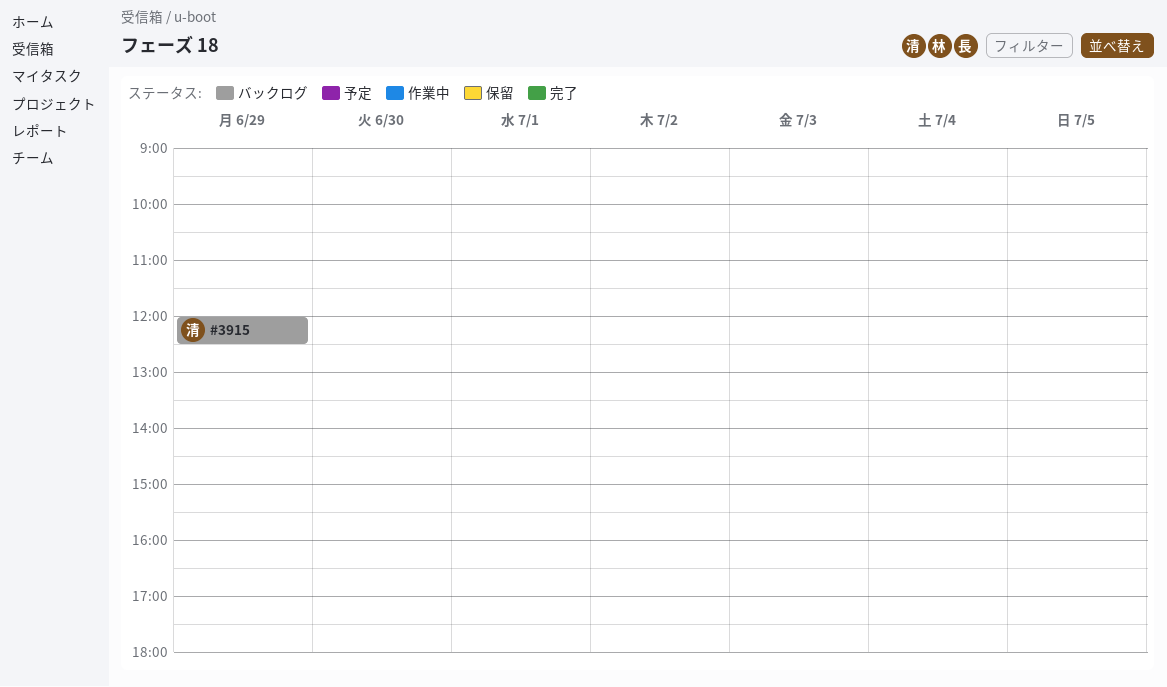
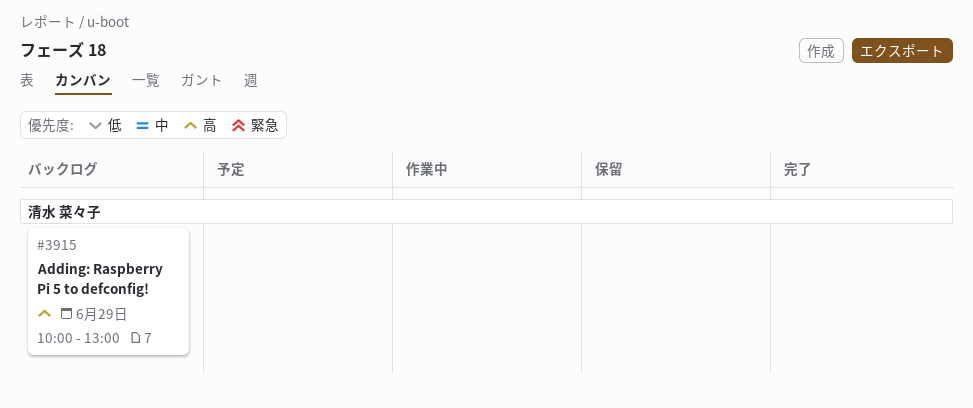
#3915, begins: 12:00 -> 10:00
#3915, ends: 12:30 -> 13:00

